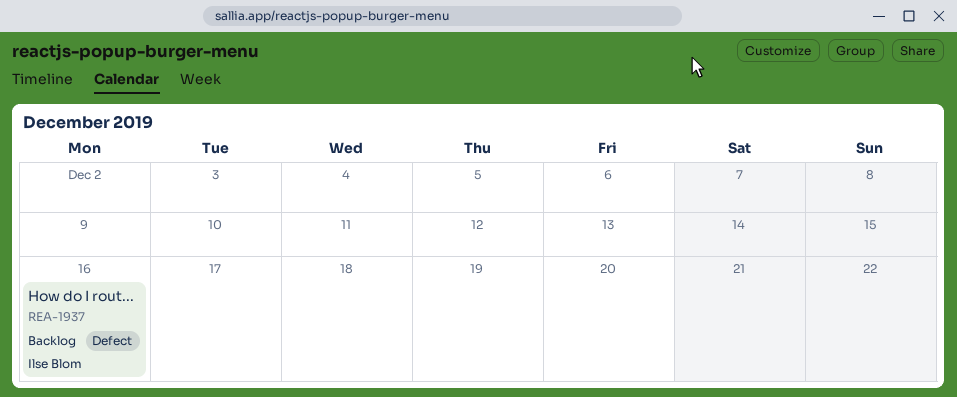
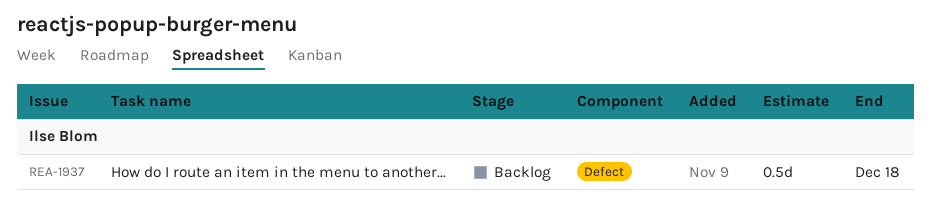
REA-1937, due: Dec 16 -> Dec 18

